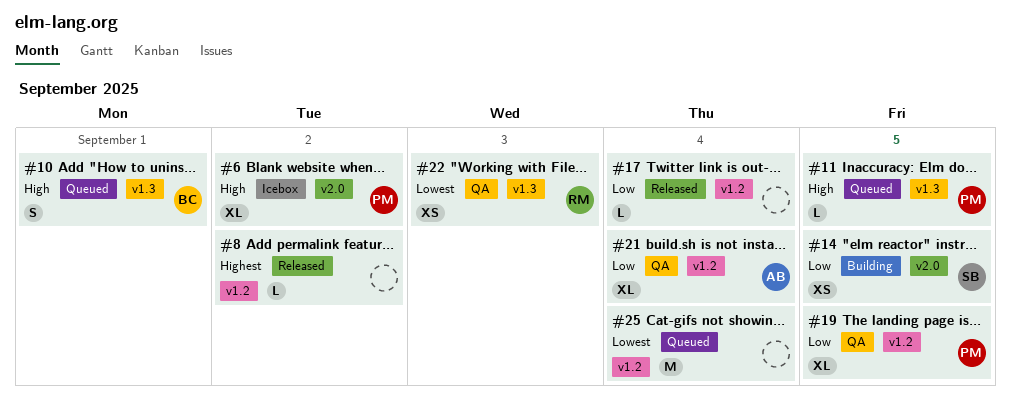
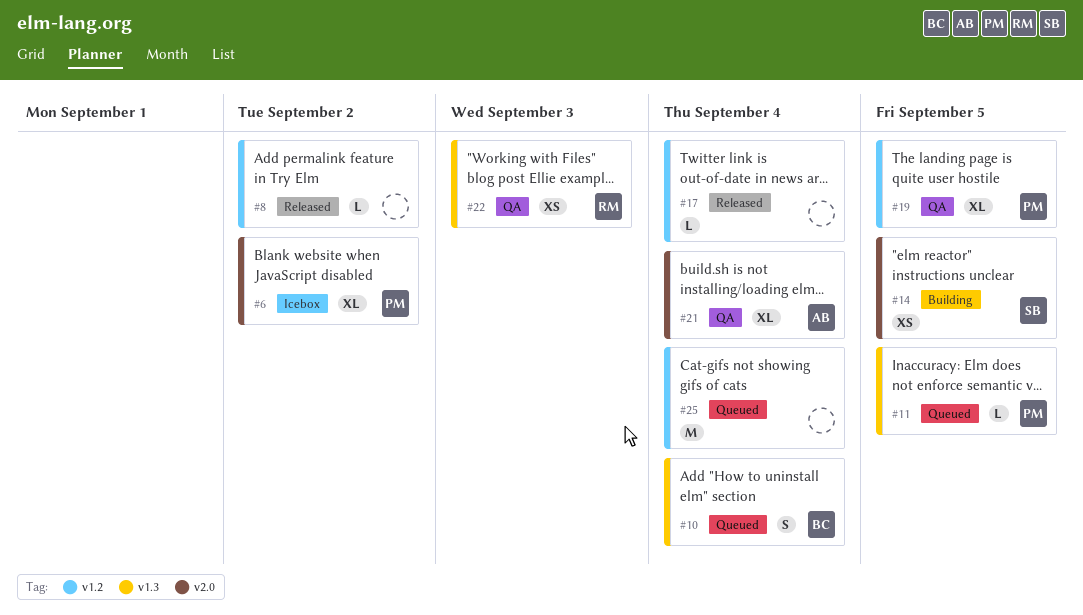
#10, due: Sep 1 -> Sep 4
#21, label: v1.2 -> v2.0

